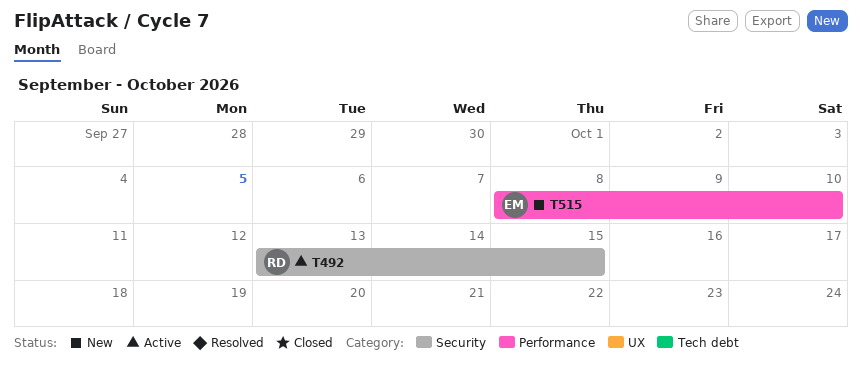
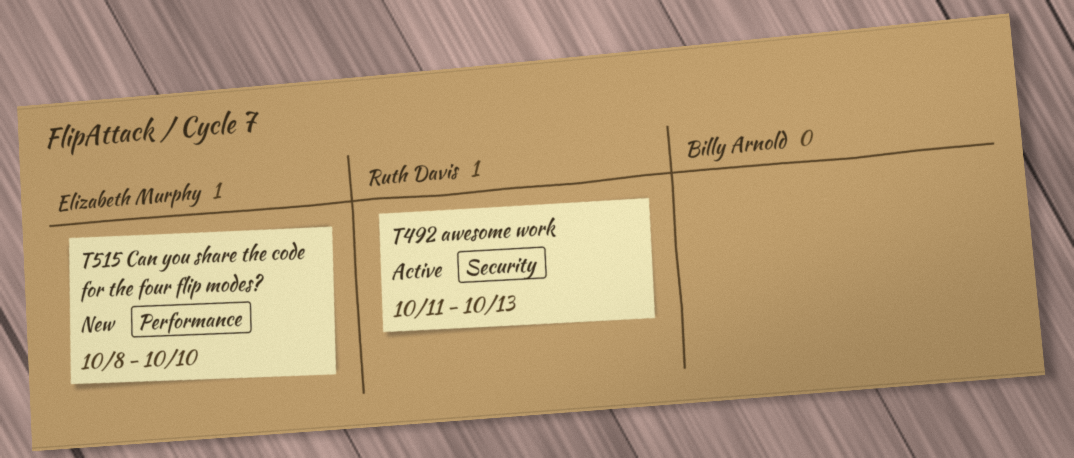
T492, start: Oct 13 -> Oct 11
T492, due: Oct 15 -> Oct 13

